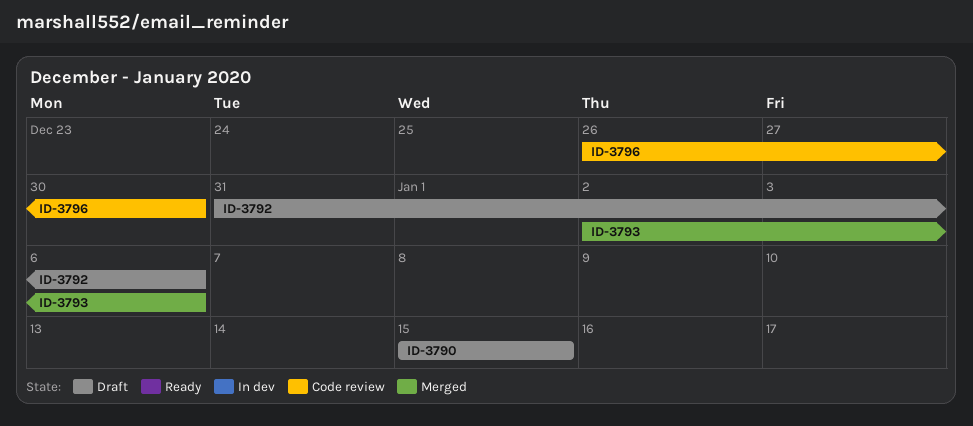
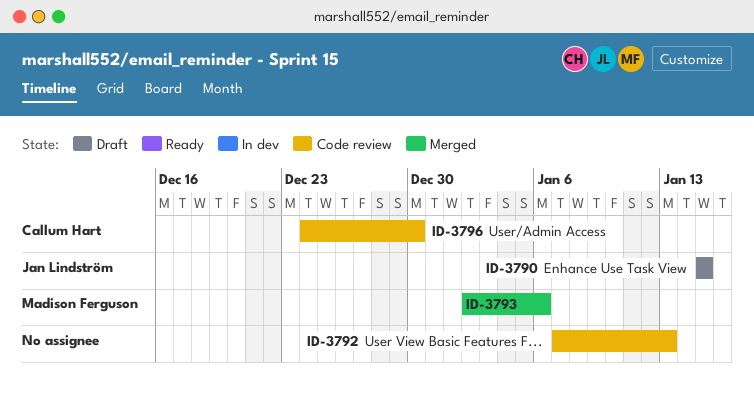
ID-3792, status: Draft -> Code review
ID-3792, start: Dec 31 -> Jan 7
ID-3792, due: Jan 6 -> Jan 13
ID-3796, start: Dec 26 -> Dec 24

